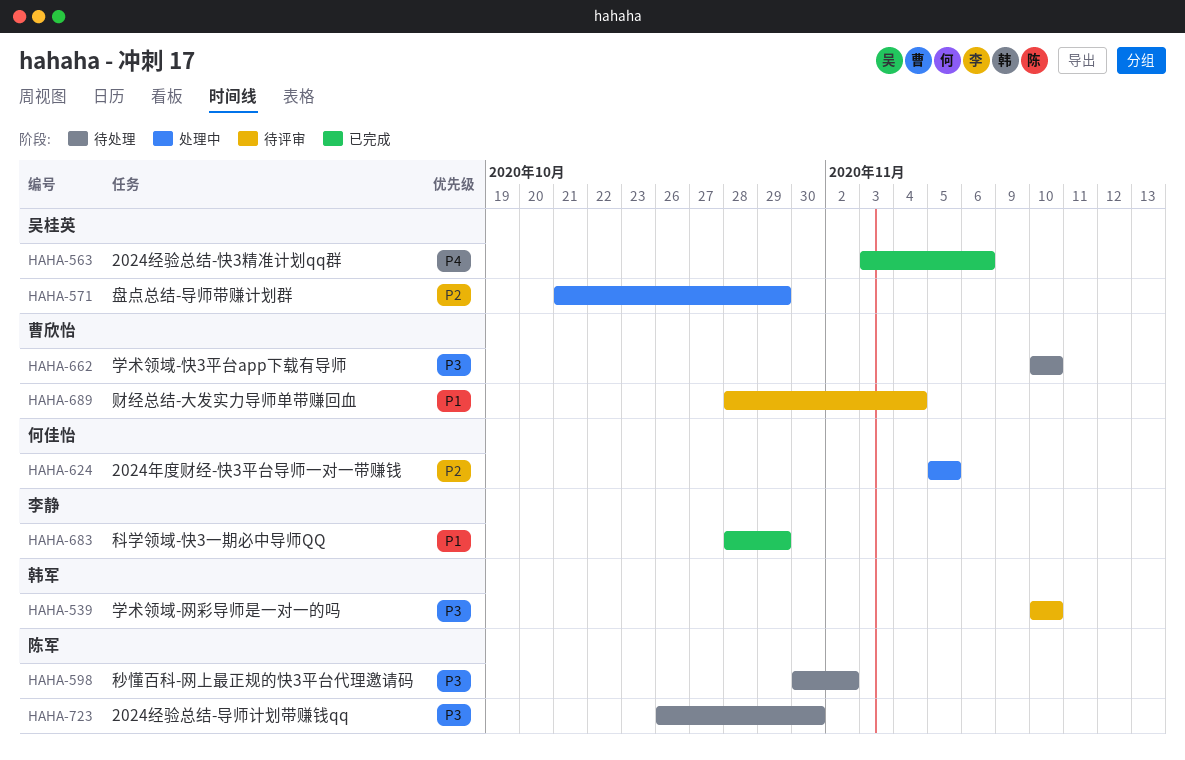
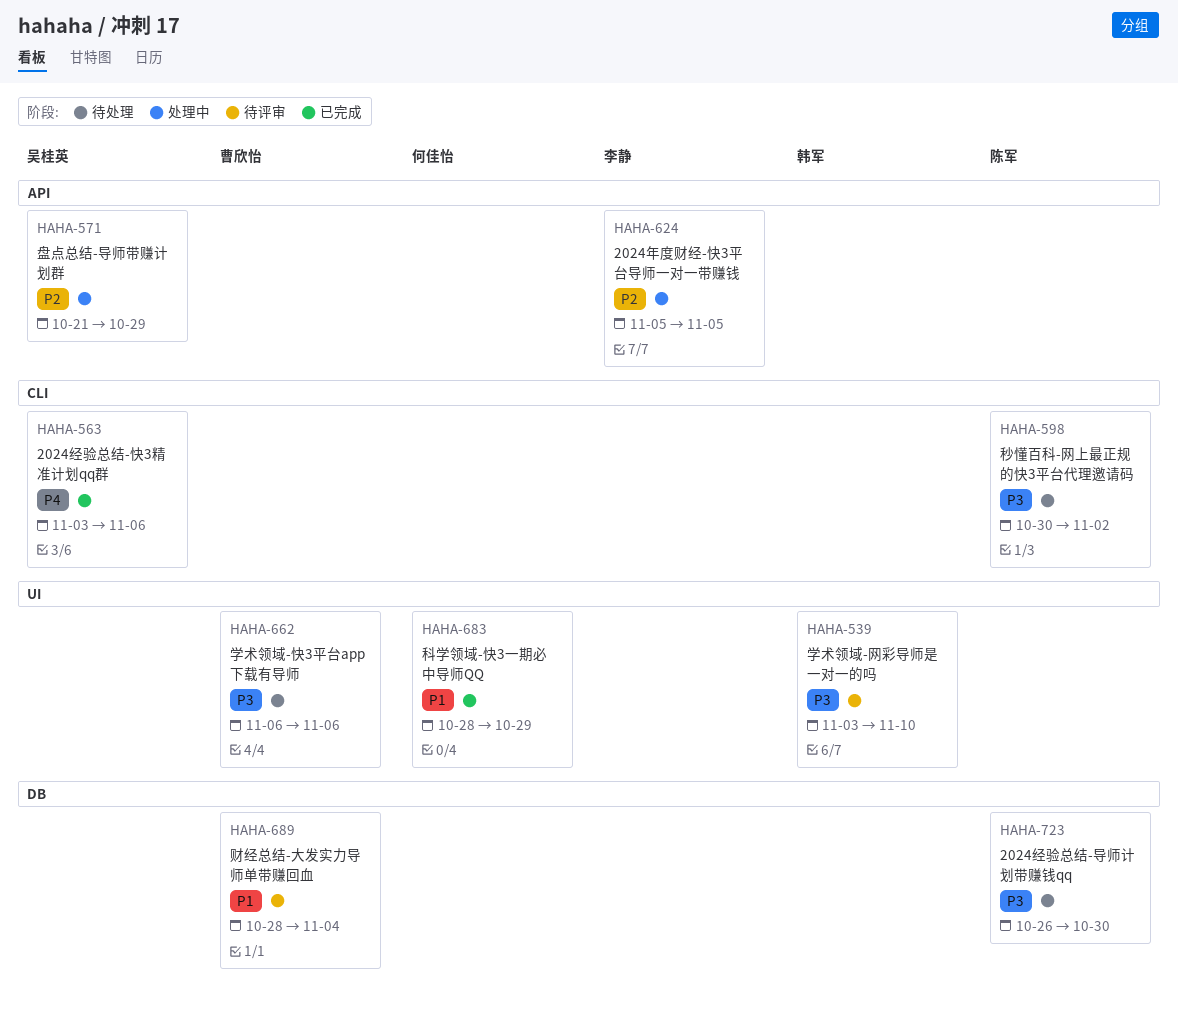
HAHA-539, start: Nov 10 -> Nov 3
HAHA-624, owner: 何佳怡 -> 李静
HAHA-662, start: Nov 10 -> Nov 6
HAHA-662, due: Nov 10 -> Nov 6
HAHA-683, owner: 李静 -> 何佳怡

